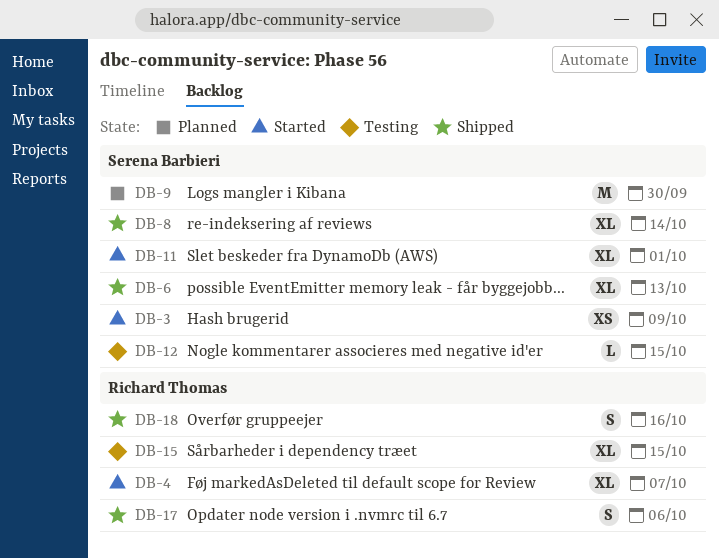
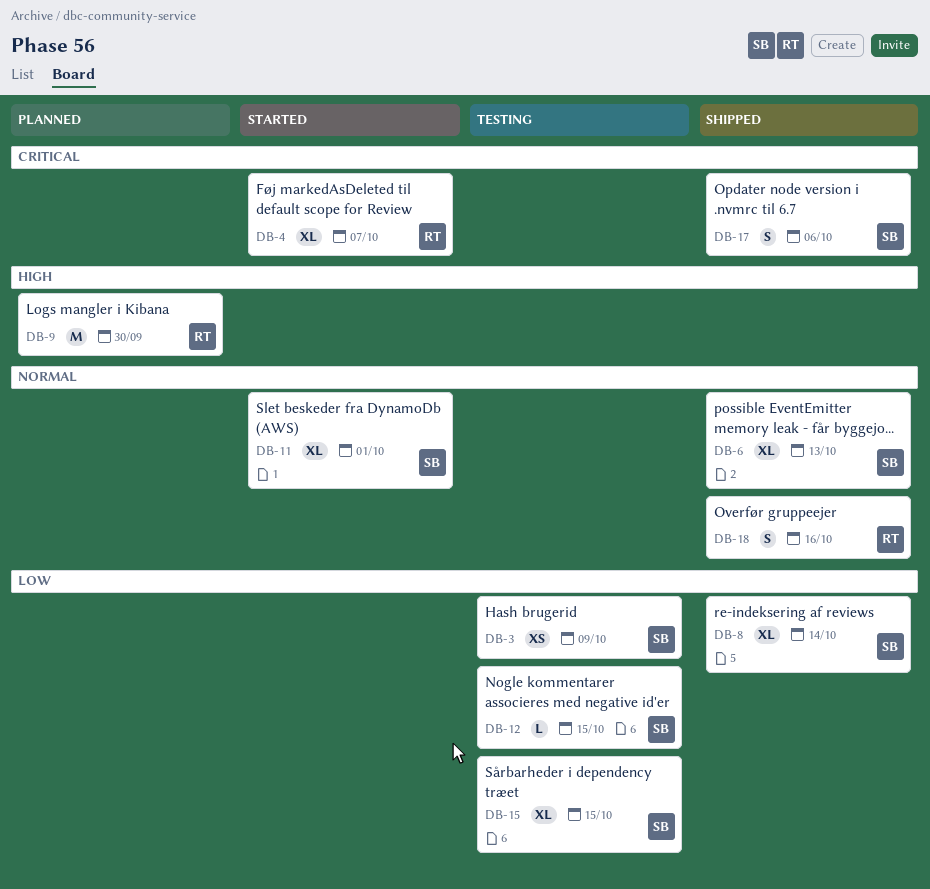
DB-3, status: Started -> Testing
DB-9, owner: Serena Barbieri -> Richard Thomas
DB-15, owner: Richard Thomas -> Serena Barbieri
DB-17, owner: Richard Thomas -> Serena Barbieri

